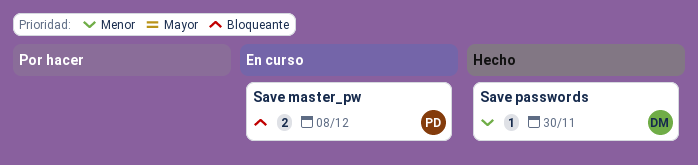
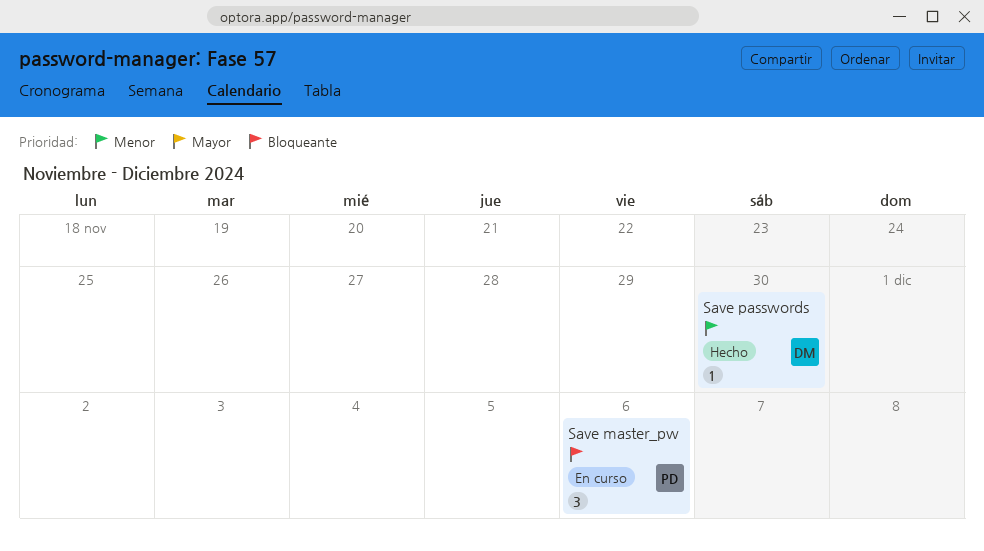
Save master_pw, estimate: 2 -> 3
Save master_pw, due: Dec 8 -> Dec 6

